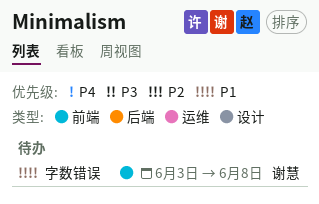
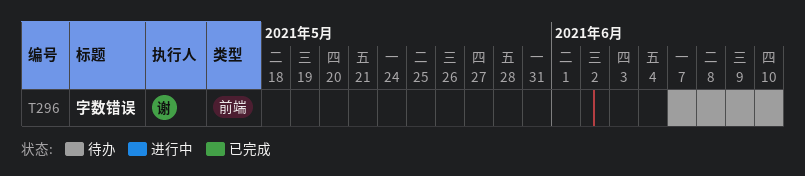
字数错误, start: Jun 3 -> Jun 7
字数错误, due: Jun 8 -> Jun 10

